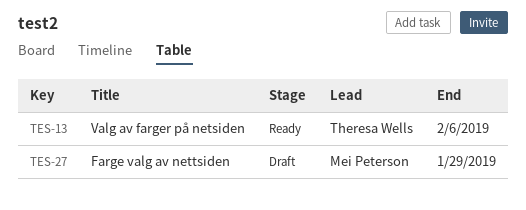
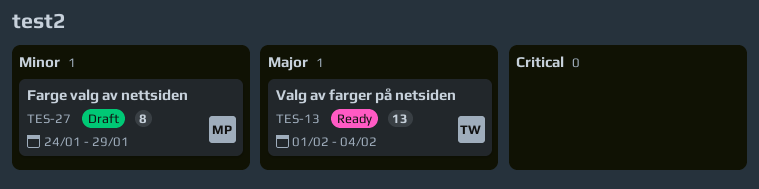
TES-13, due: Feb 6 -> Feb 4

